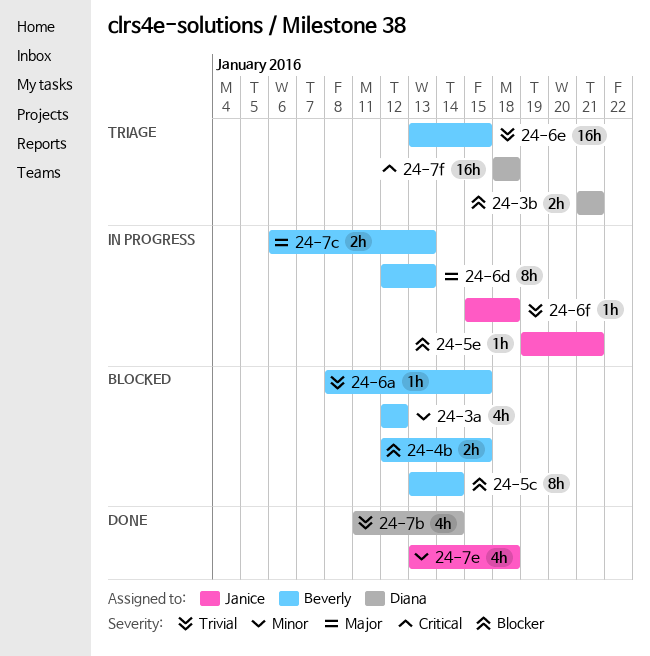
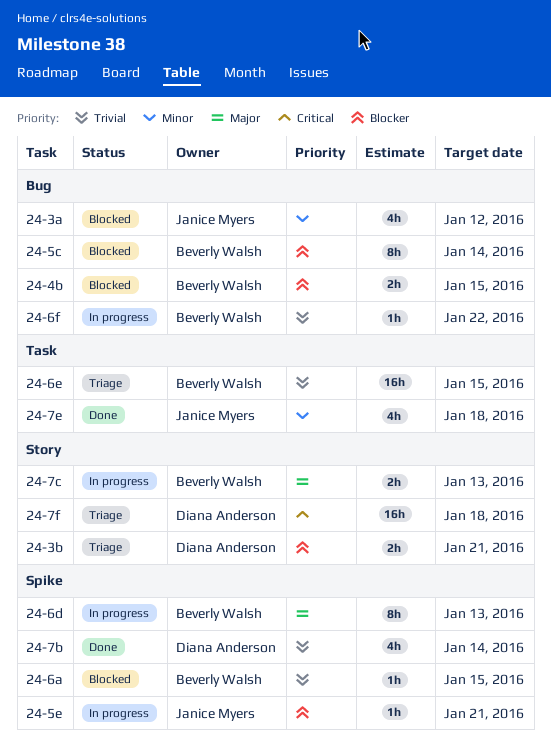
24-3a, owner: Beverly Walsh -> Janice Myers
24-6f, owner: Janice Myers -> Beverly Walsh
24-6f, due: Jan 18 -> Jan 22

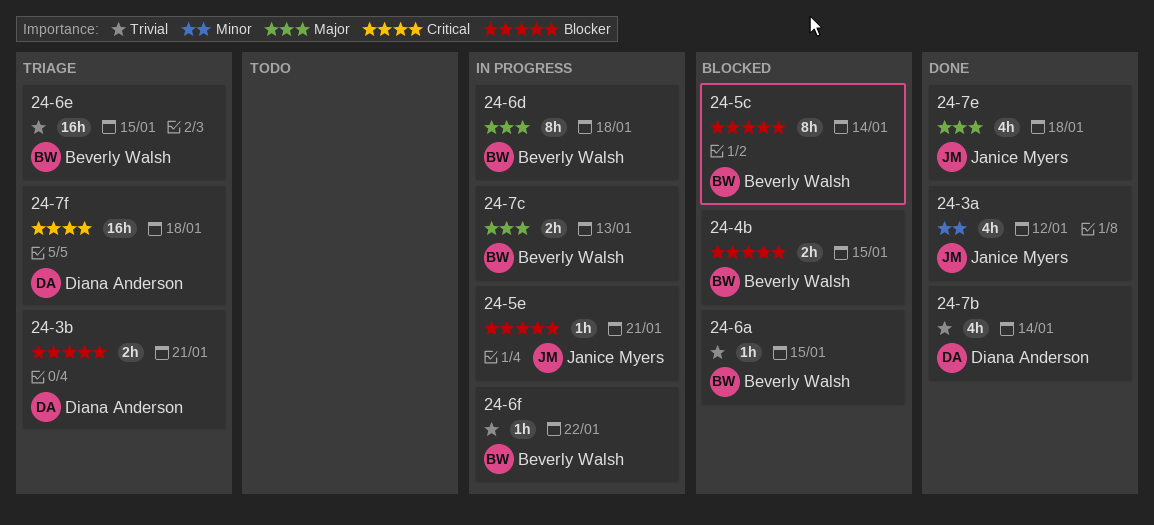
24-3a, status: Blocked -> Done
24-6d, due: Jan 13 -> Jan 18
24-7e, priority: Minor -> Major

